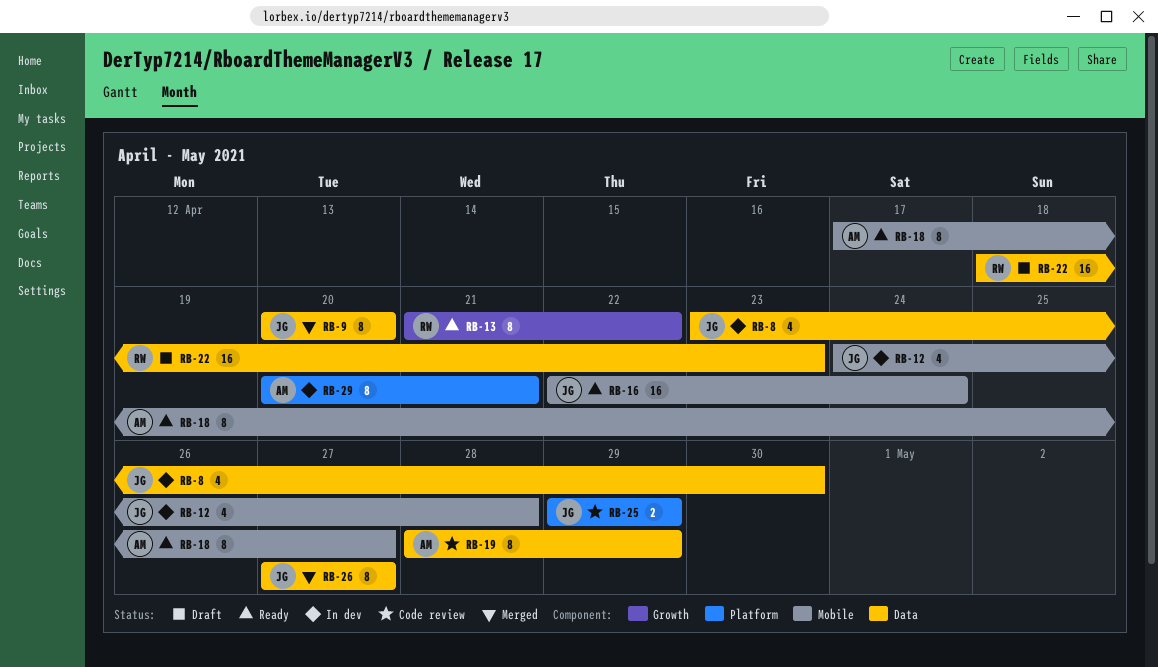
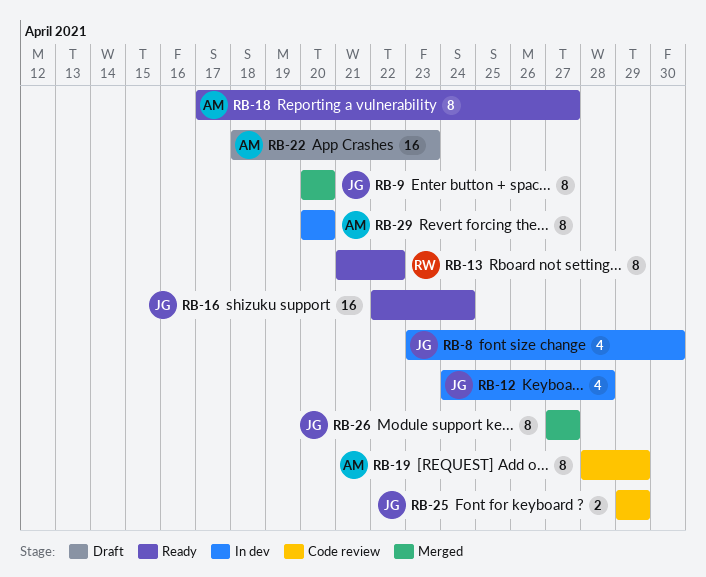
RB-22, owner: RW -> AM
RB-29, due: Apr 21 -> Apr 20

